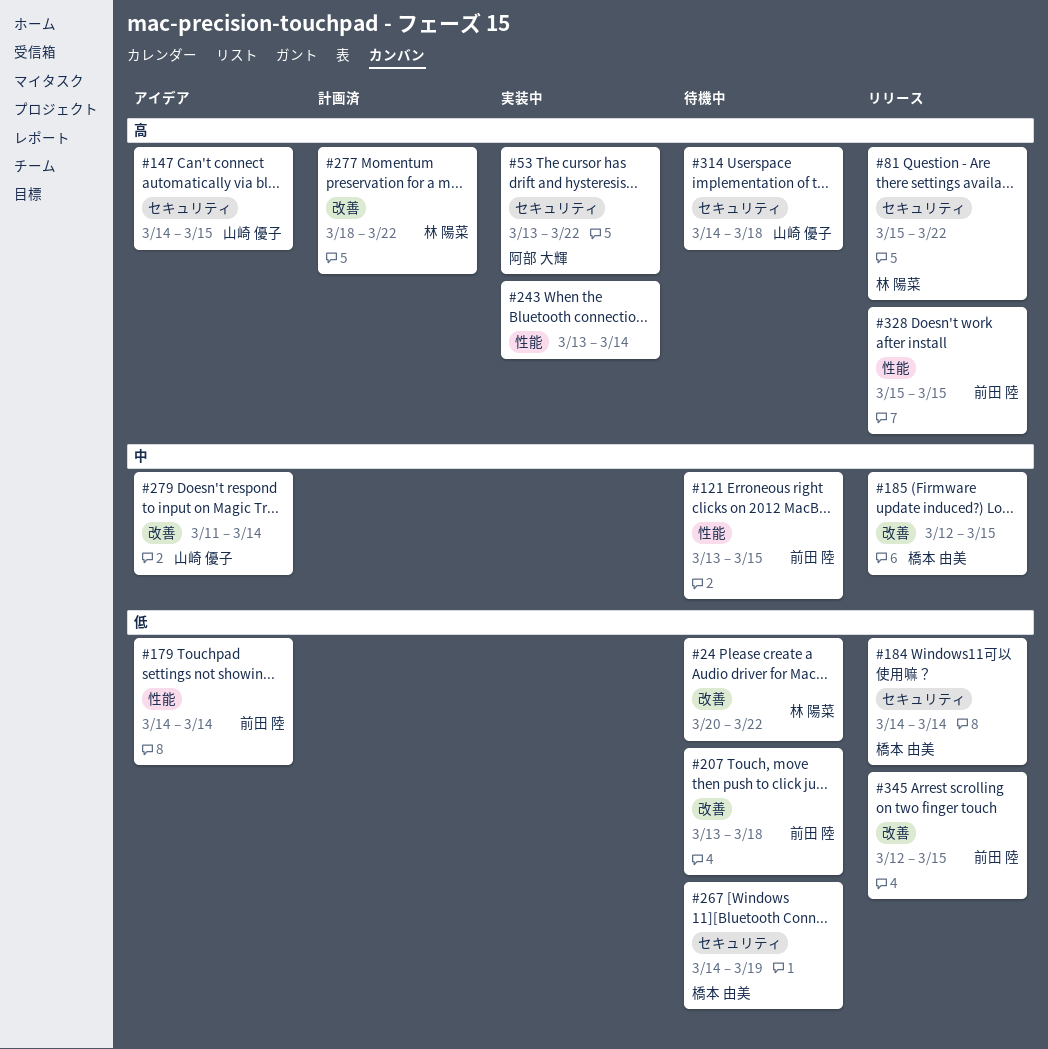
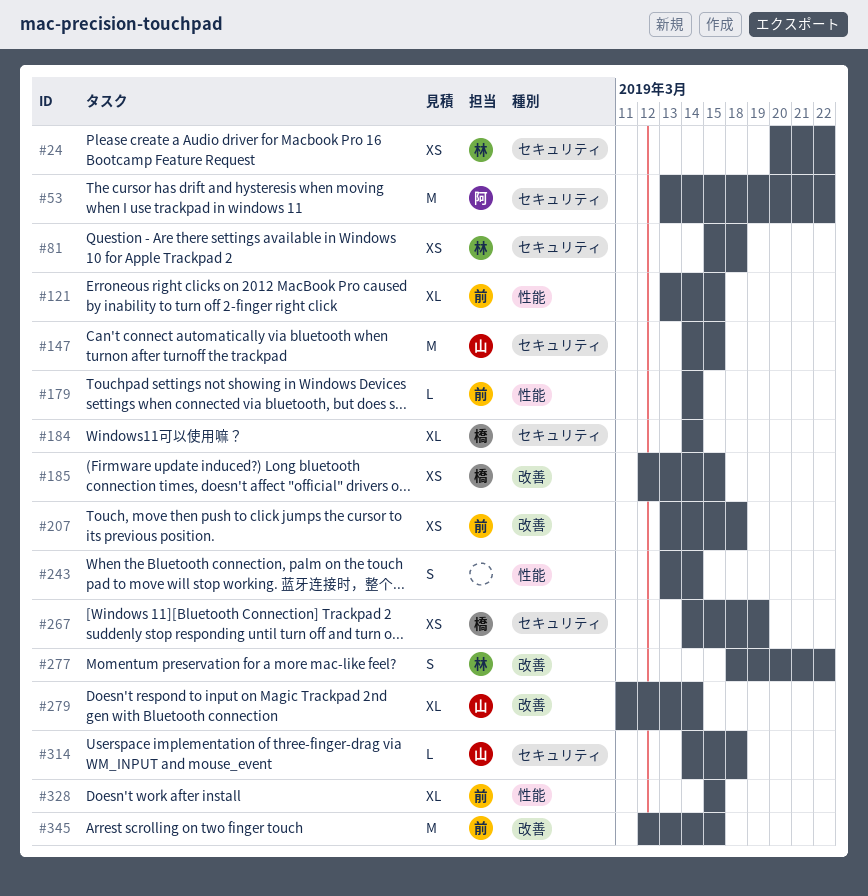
#24, label: 改善 -> セキュリティ
#81, due: Mar 22 -> Mar 18

